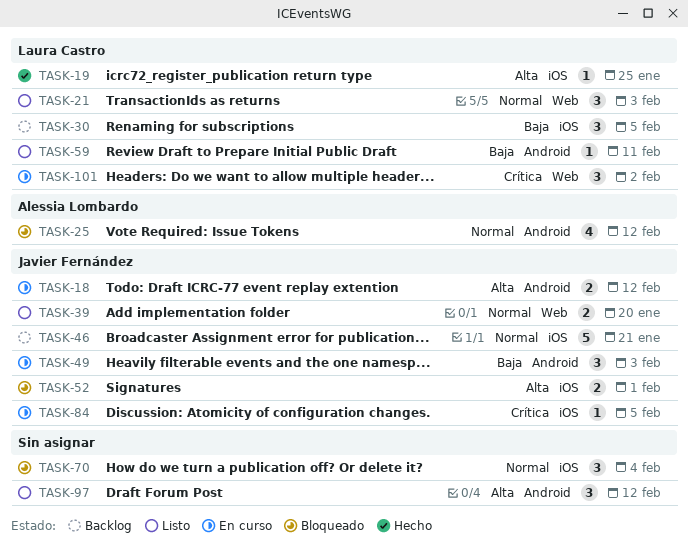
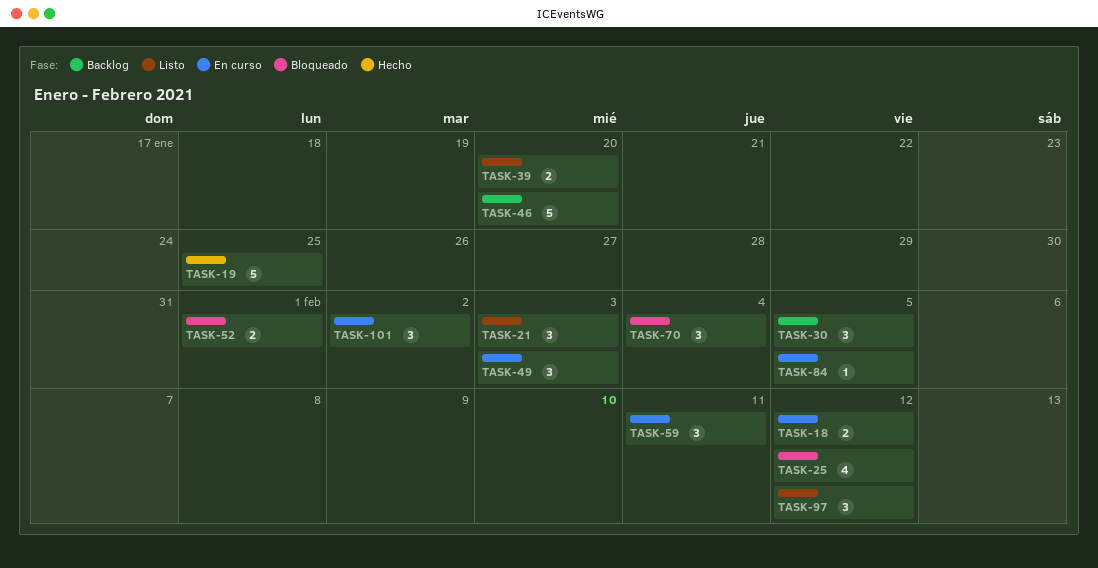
TASK-19, estimate: 1 -> 5
TASK-46, due: Jan 21 -> Jan 20
TASK-59, status: Listo -> En curso
TASK-59, estimate: 1 -> 3

